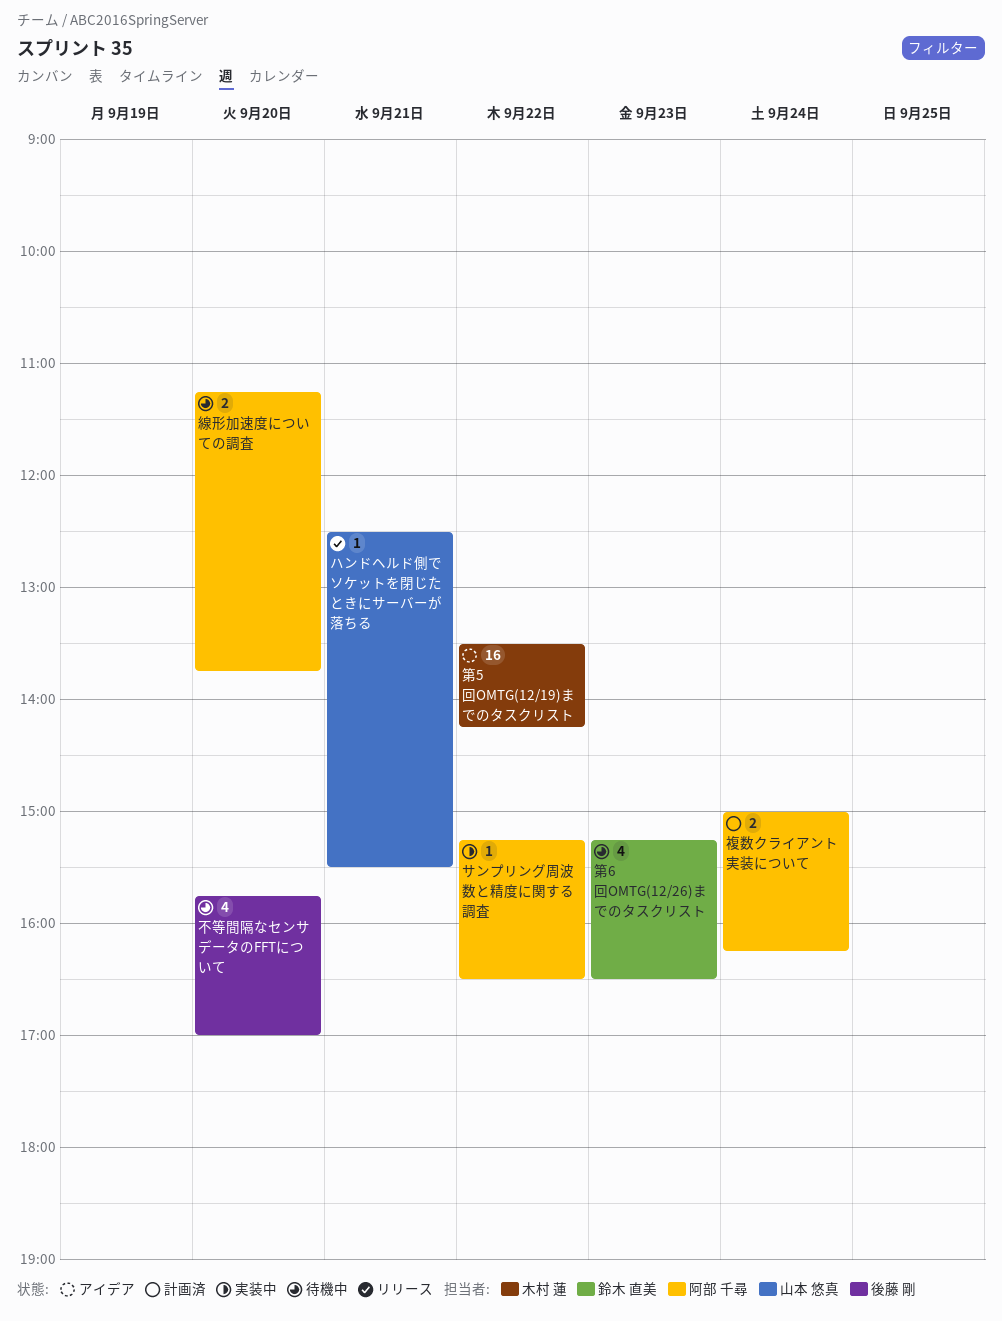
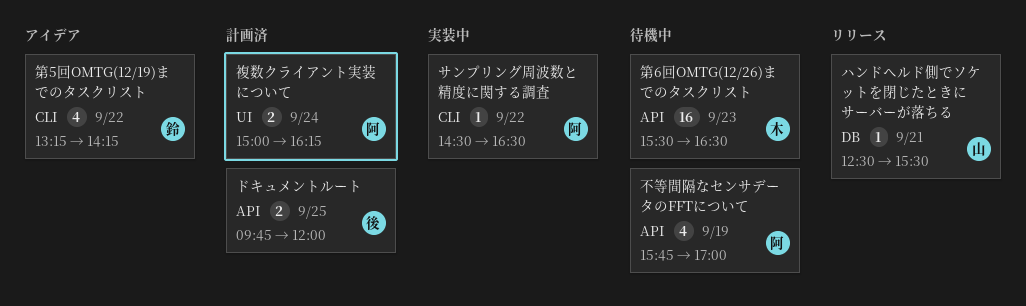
サンプリング周波数と精度に関する調査, begins: 15:15 -> 14:30
ドキュメントルート: none -> present
不等間隔なセンサデータのFFTについて, owner: 後藤 剛 -> 阿部 千尋
不等間隔なセンサデータのFFTについて, day: Sep 20 -> Sep 19
第5回OMTG(12/19)までのタスクリスト, owner: 木村 蓮 -> 鈴木 直美
第5回OMTG(12/19)までのタスクリスト, estimate: 16 -> 4
第5回OMTG(12/19)までのタスクリスト, begins: 13:30 -> 13:15
第6回OMTG(12/26)までのタスクリスト, owner: 鈴木 直美 -> 木村 蓮
第6回OMTG(12/26)までのタスクリスト, estimate: 4 -> 16
第6回OMTG(12/26)までのタスクリスト, begins: 15:15 -> 15:30
線形加速度についての調査: present -> none

